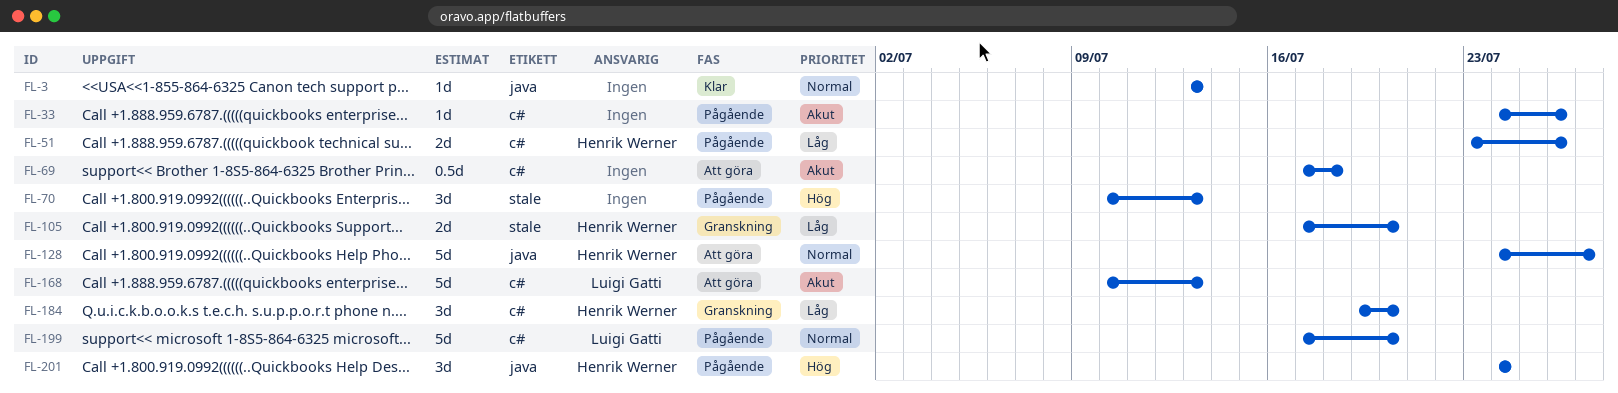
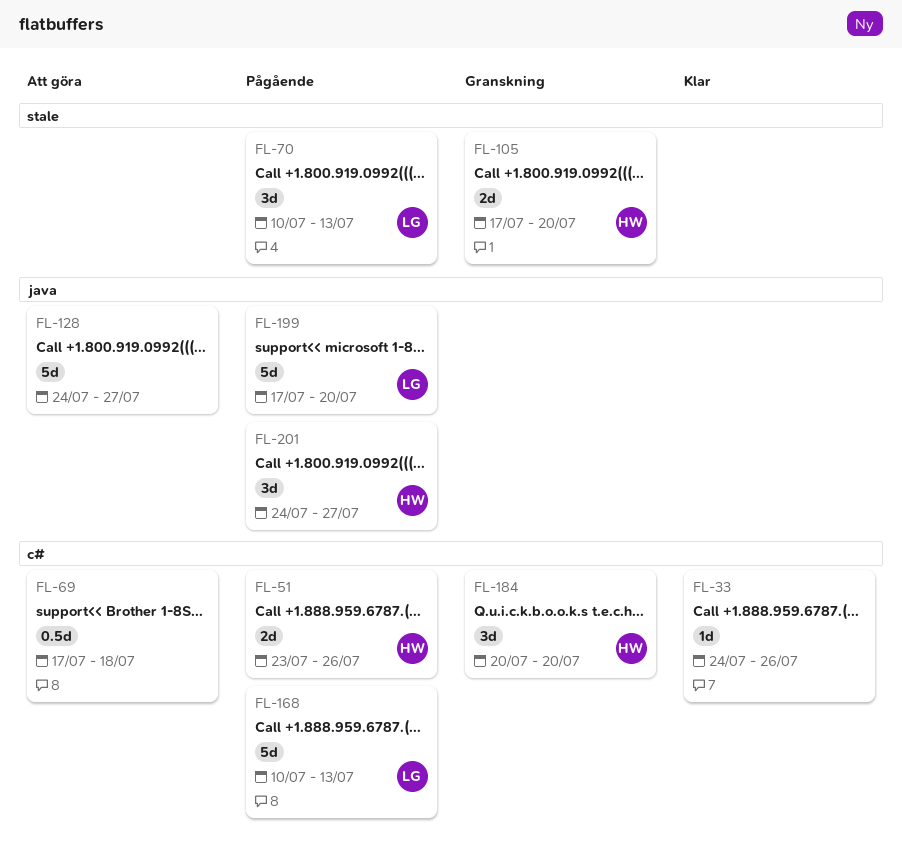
FL-3: present -> none
FL-33, status: Pågående -> Klar
FL-70, owner: none -> Luigi Gatti
FL-128, owner: Henrik Werner -> none
FL-168, status: Att göra -> Pågående
FL-184, start: Jul 19 -> Jul 20
FL-199, label: c# -> java
FL-201, due: Jul 24 -> Jul 27

